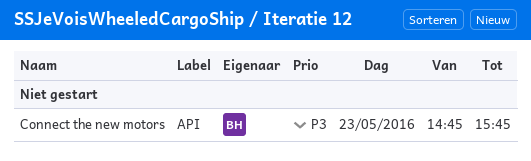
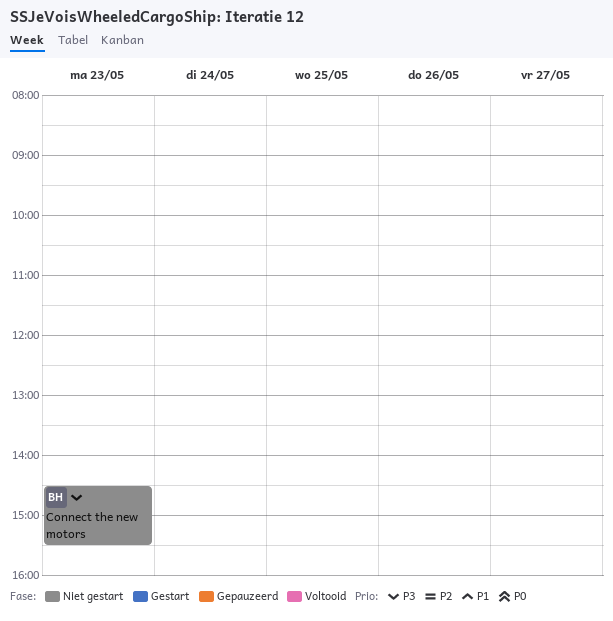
Connect the new motors, begins: 14:45 -> 14:30
Connect the new motors, ends: 15:45 -> 15:30

